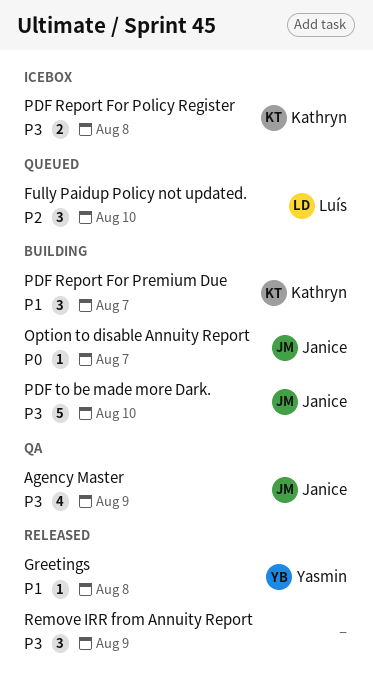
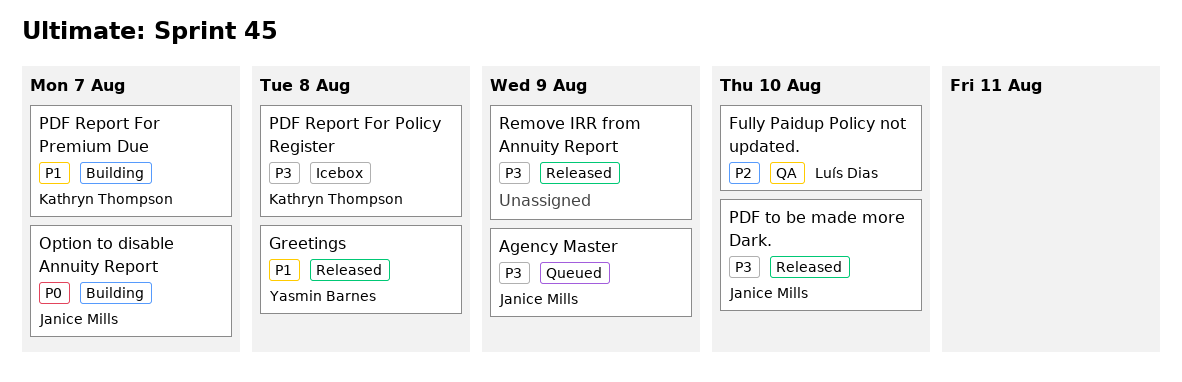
Agency Master, status: QA -> Queued
Fully Paidup Policy not updated., status: Queued -> QA
PDF to be made more Dark., status: Building -> Released

